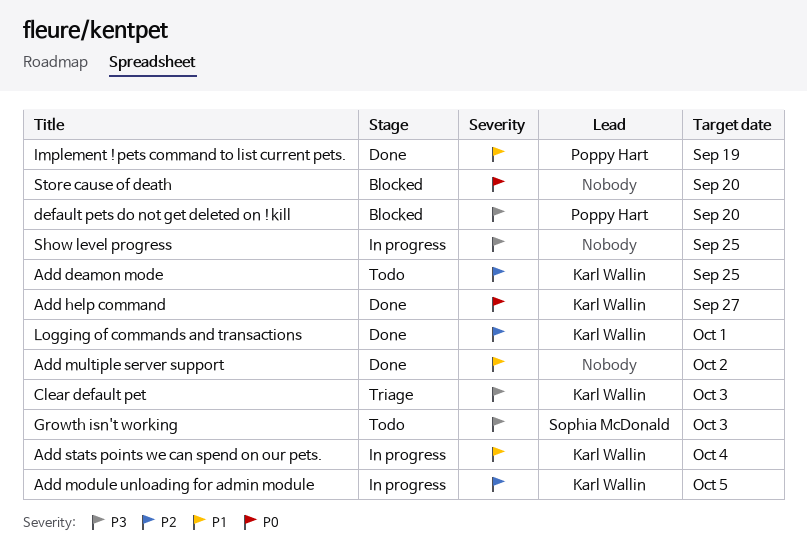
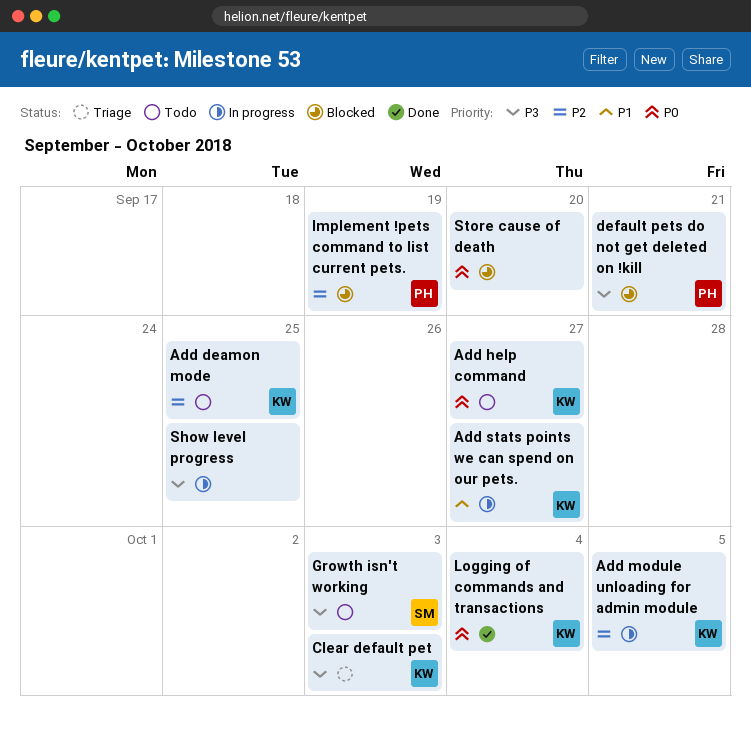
Add help command, status: Done -> Todo
Add multiple server support: present -> none
Add stats points we can spend on our pets., due: Oct 4 -> Sep 27
default pets do not get deleted on !kill, due: Sep 20 -> Sep 21
Implement !pets command to list current pets., status: Done -> Blocked
Implement !pets command to list current pets., priority: P1 -> P2
Logging of commands and transactions, priority: P2 -> P0
Logging of commands and transactions, due: Oct 1 -> Oct 4

